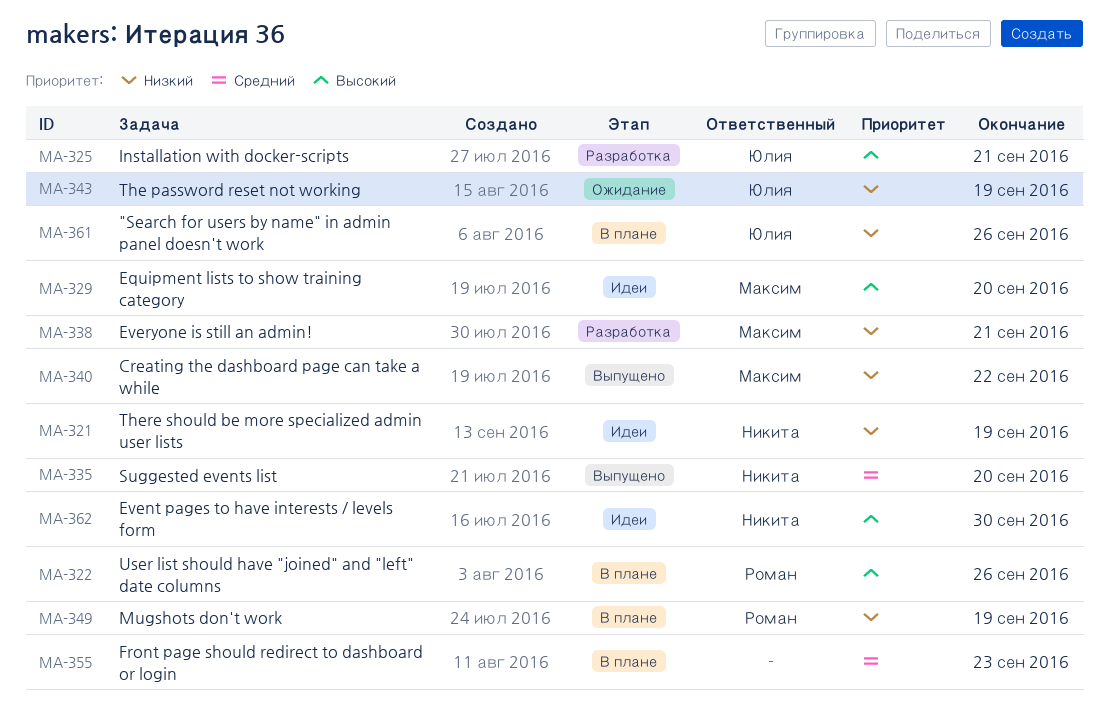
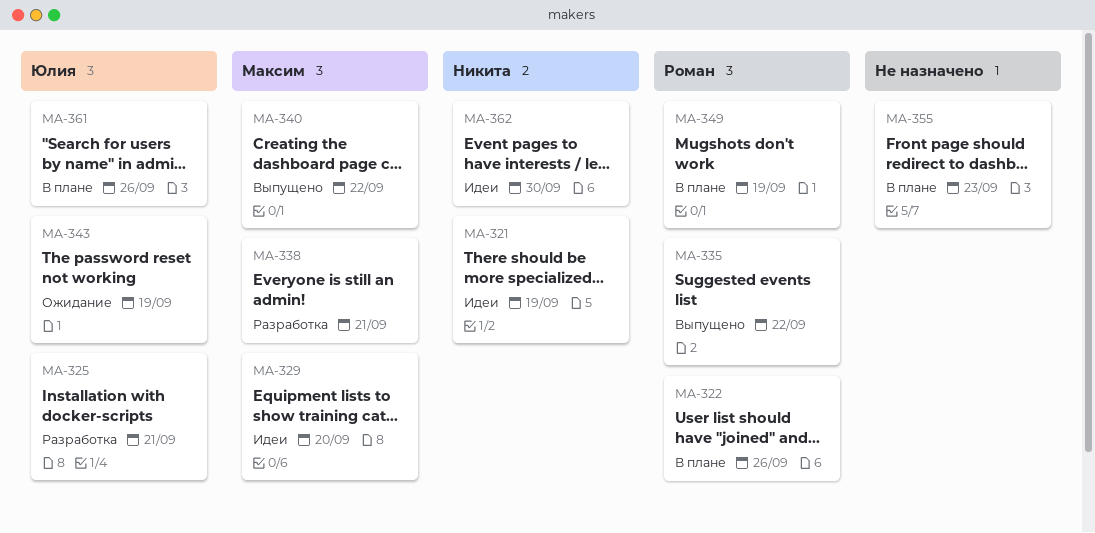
MA-335, owner: Никита -> Роман
MA-335, due: Sep 20 -> Sep 22

